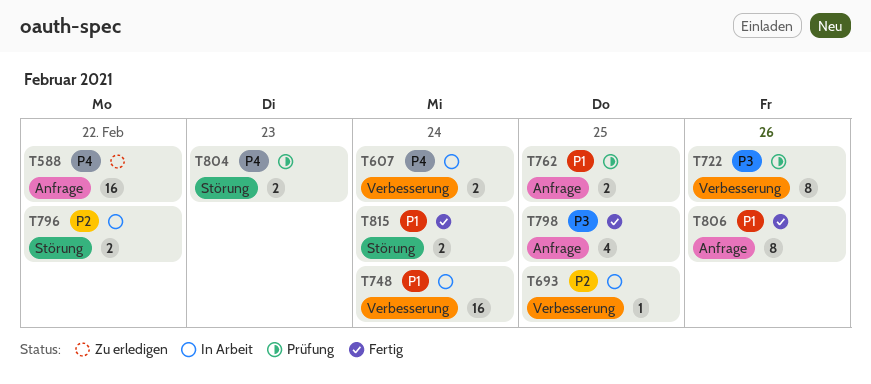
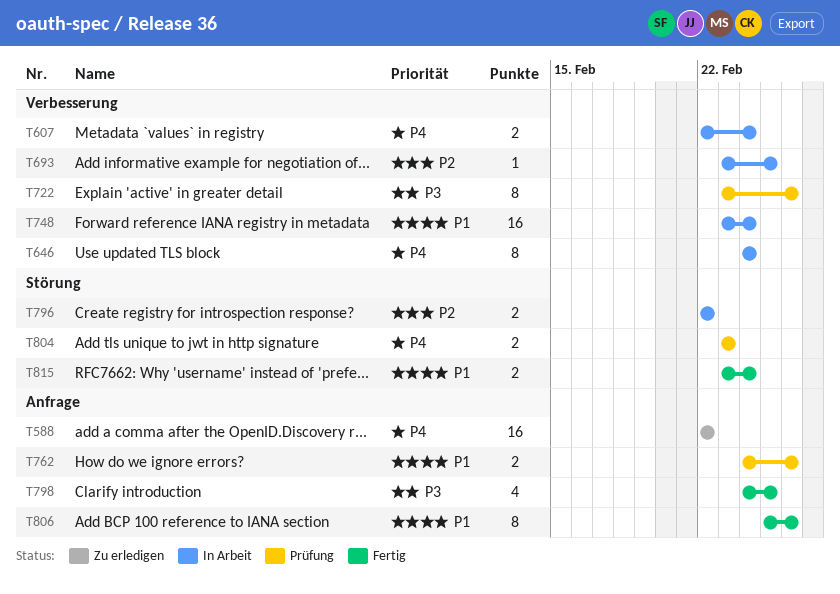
T646: none -> present
T762, due: Feb 25 -> Feb 26

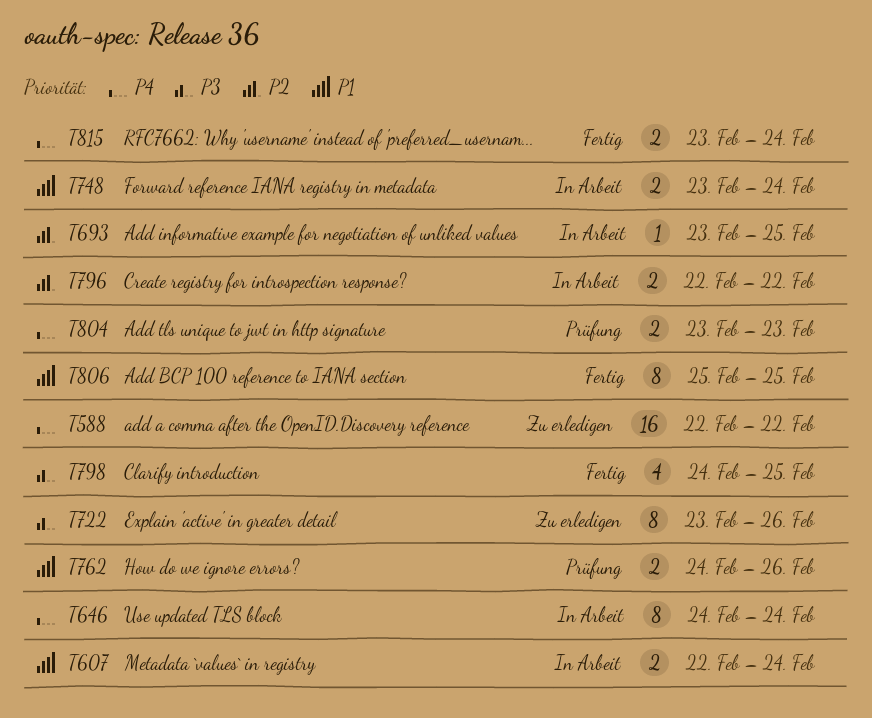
T607, priority: P4 -> P1
T722, status: Prüfung -> Zu erledigen
T748, estimate: 16 -> 2
T806, due: Feb 26 -> Feb 25
T815, priority: P1 -> P4

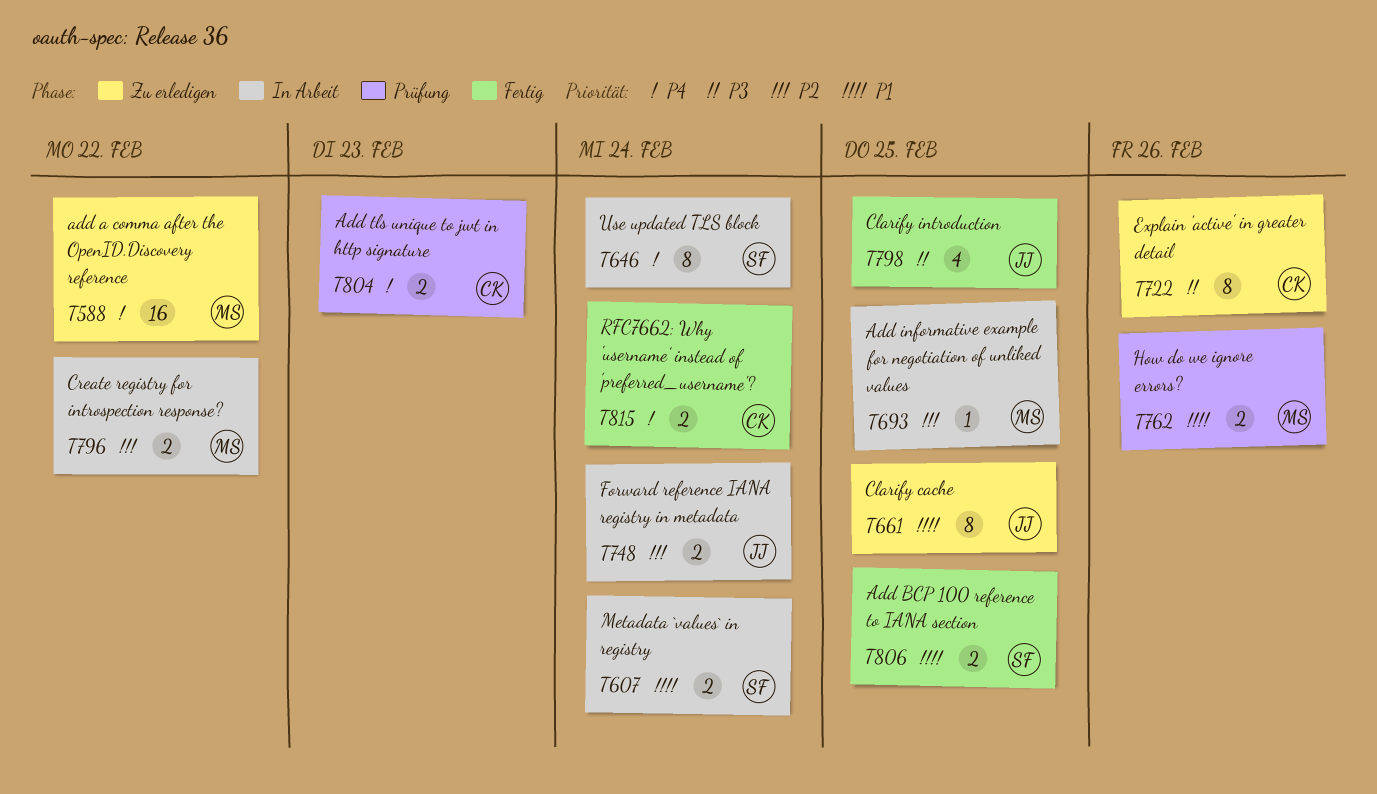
T661: none -> present
T748, priority: P1 -> P2
T806, estimate: 8 -> 2

